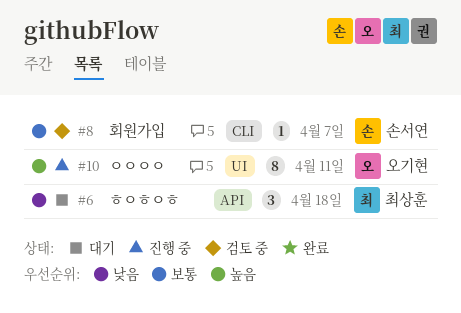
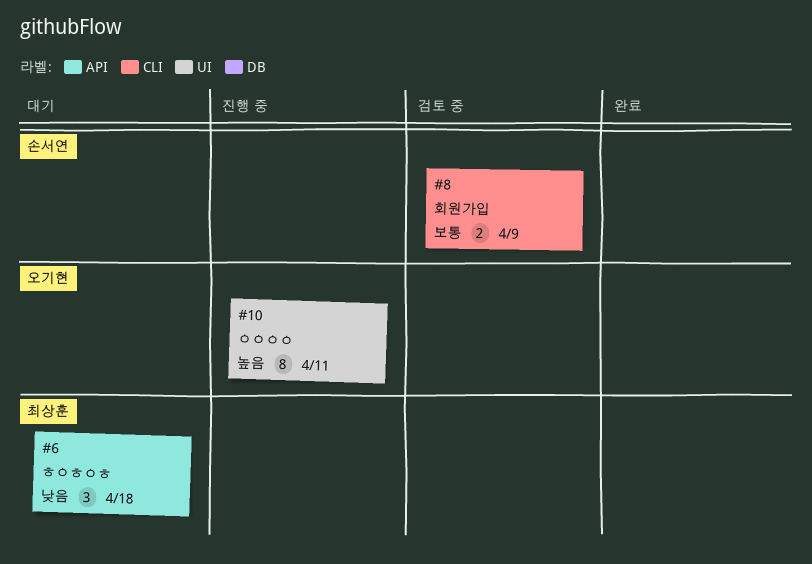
#8, estimate: 1 -> 2
#8, due: Apr 7 -> Apr 9

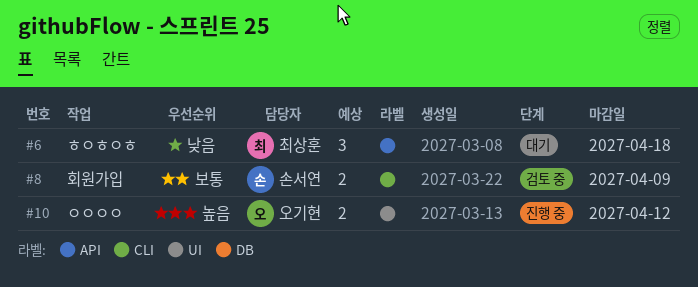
#10, estimate: 8 -> 2
#10, due: Apr 11 -> Apr 12

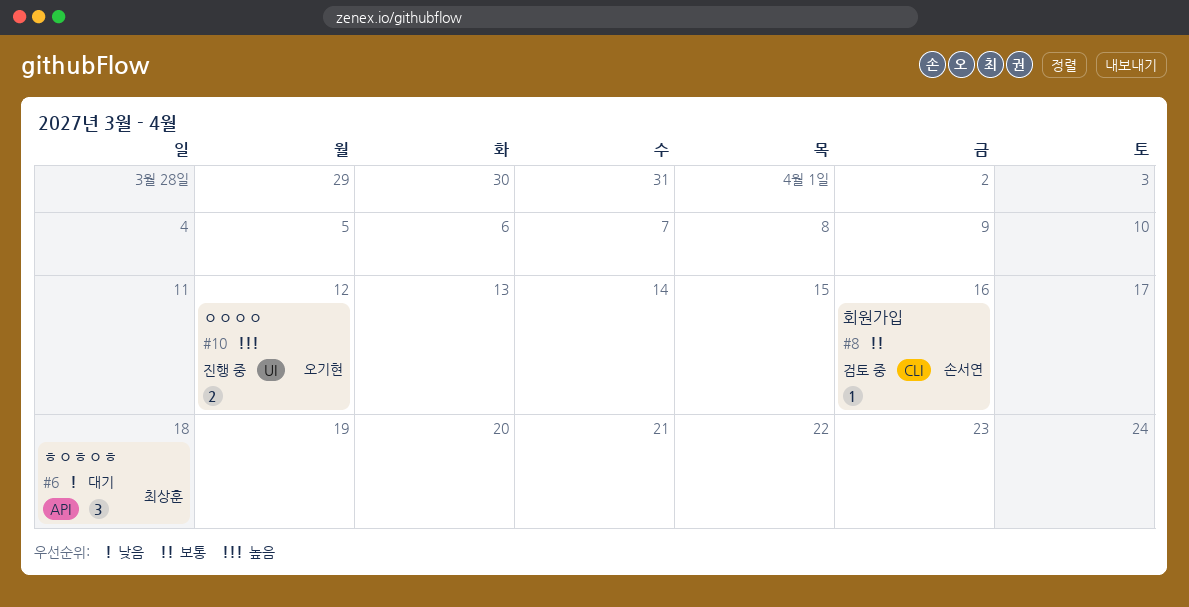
#8, estimate: 2 -> 1
#8, due: Apr 9 -> Apr 16

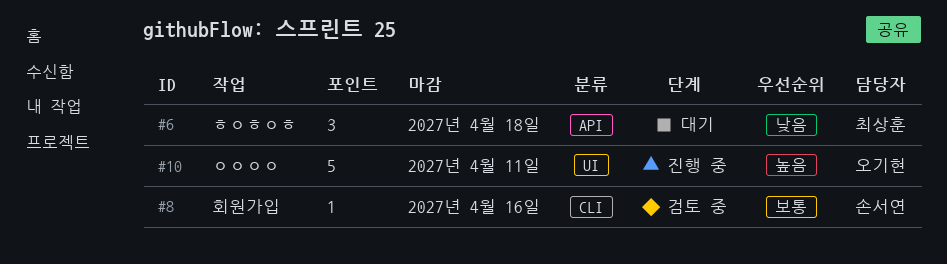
#10, estimate: 2 -> 5
#10, due: Apr 12 -> Apr 11

